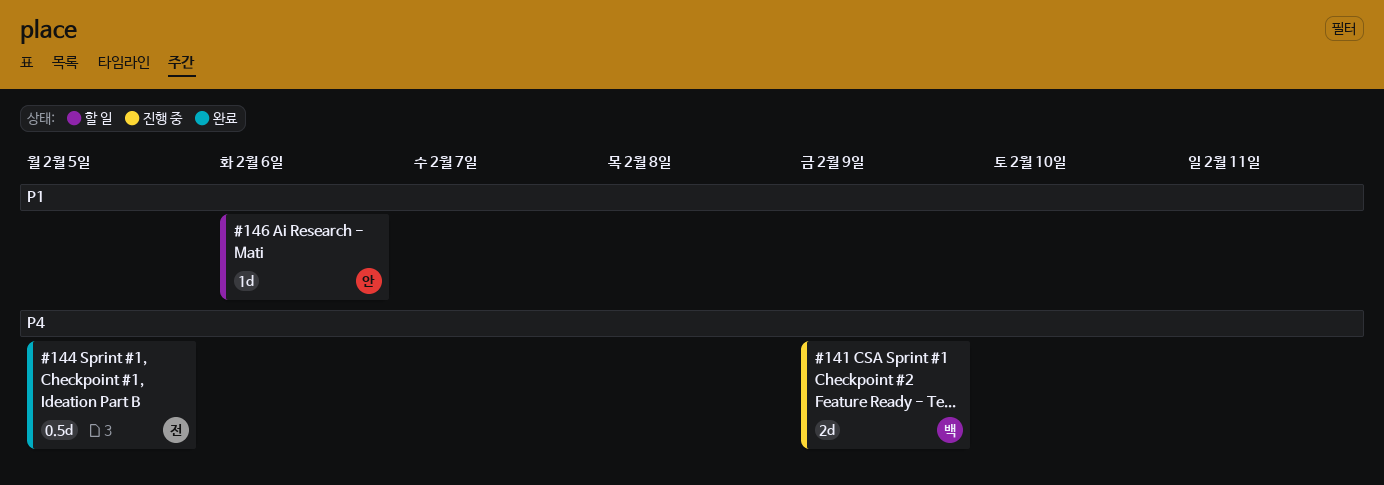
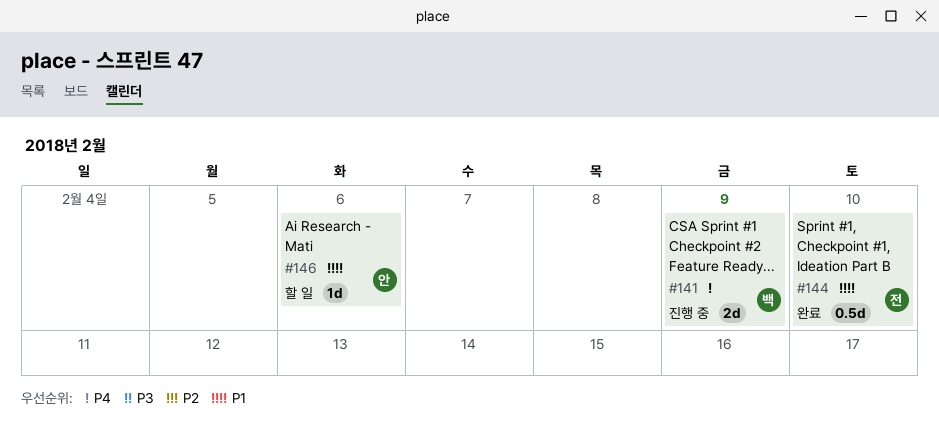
#144, priority: P4 -> P1
#144, due: Feb 5 -> Feb 10

